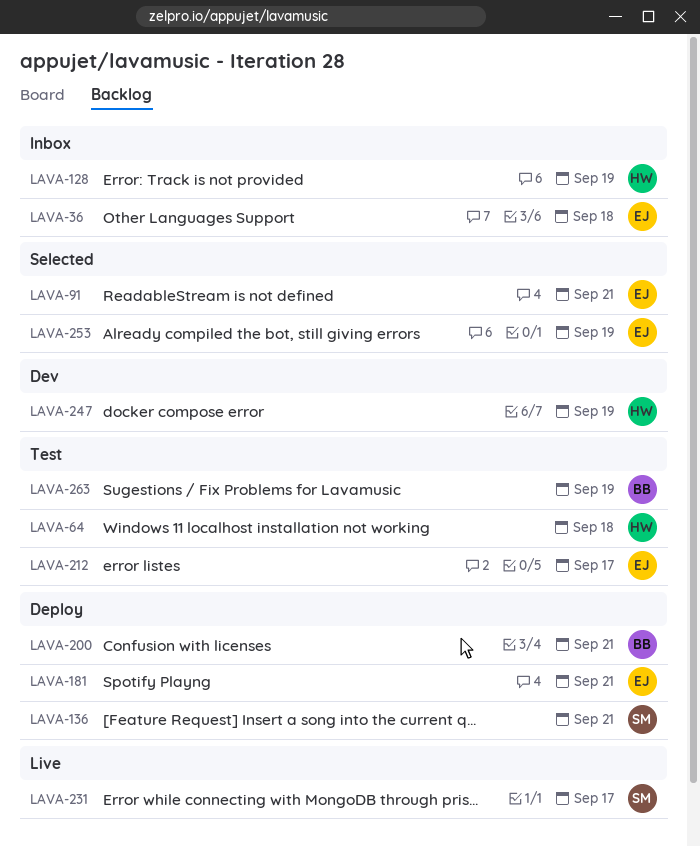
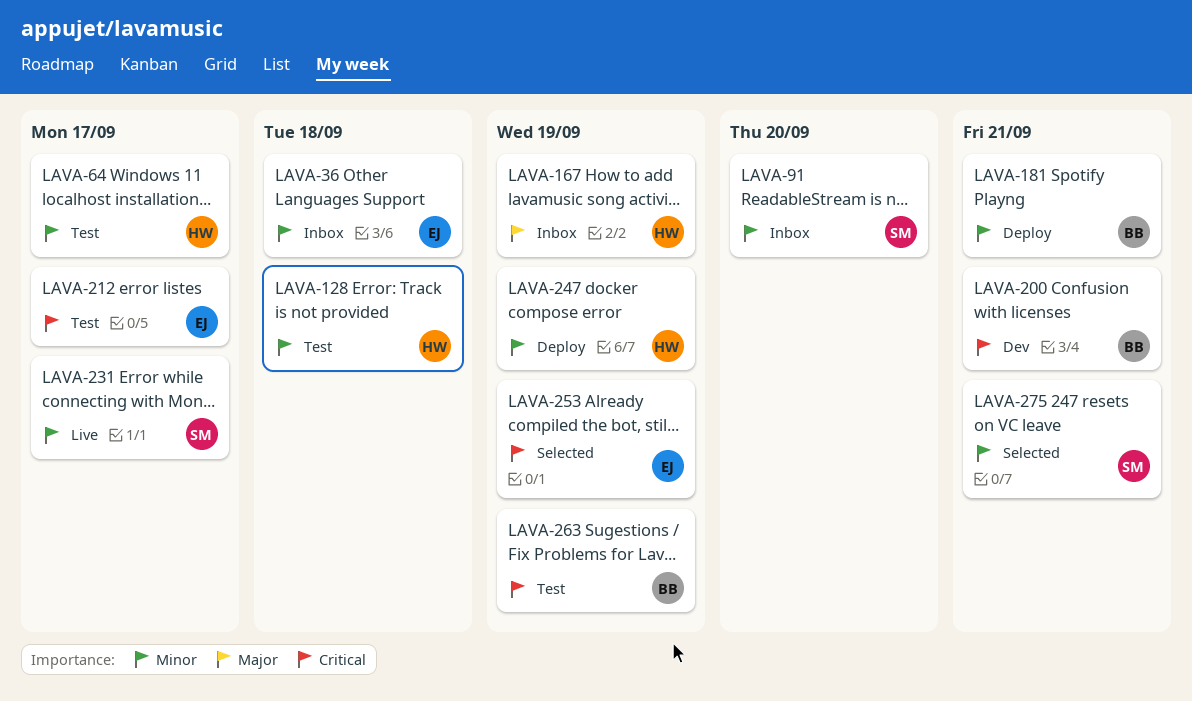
LAVA-64, due: Sep 18 -> Sep 17
LAVA-91, status: Selected -> Inbox
LAVA-91, owner: EJ -> SM
LAVA-91, due: Sep 21 -> Sep 20
LAVA-128, status: Inbox -> Test
LAVA-128, due: Sep 19 -> Sep 18
LAVA-136: present -> none
LAVA-167: none -> present
LAVA-181, owner: EJ -> BB
LAVA-200, status: Deploy -> Dev
LAVA-247, status: Dev -> Deploy
LAVA-275: none -> present

